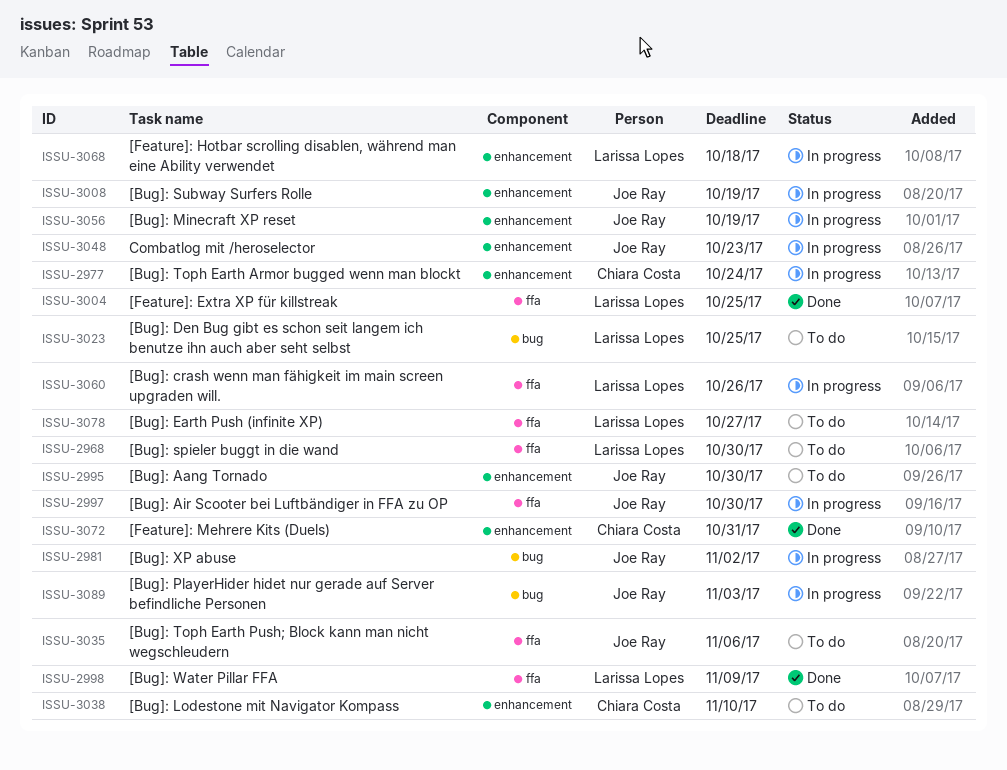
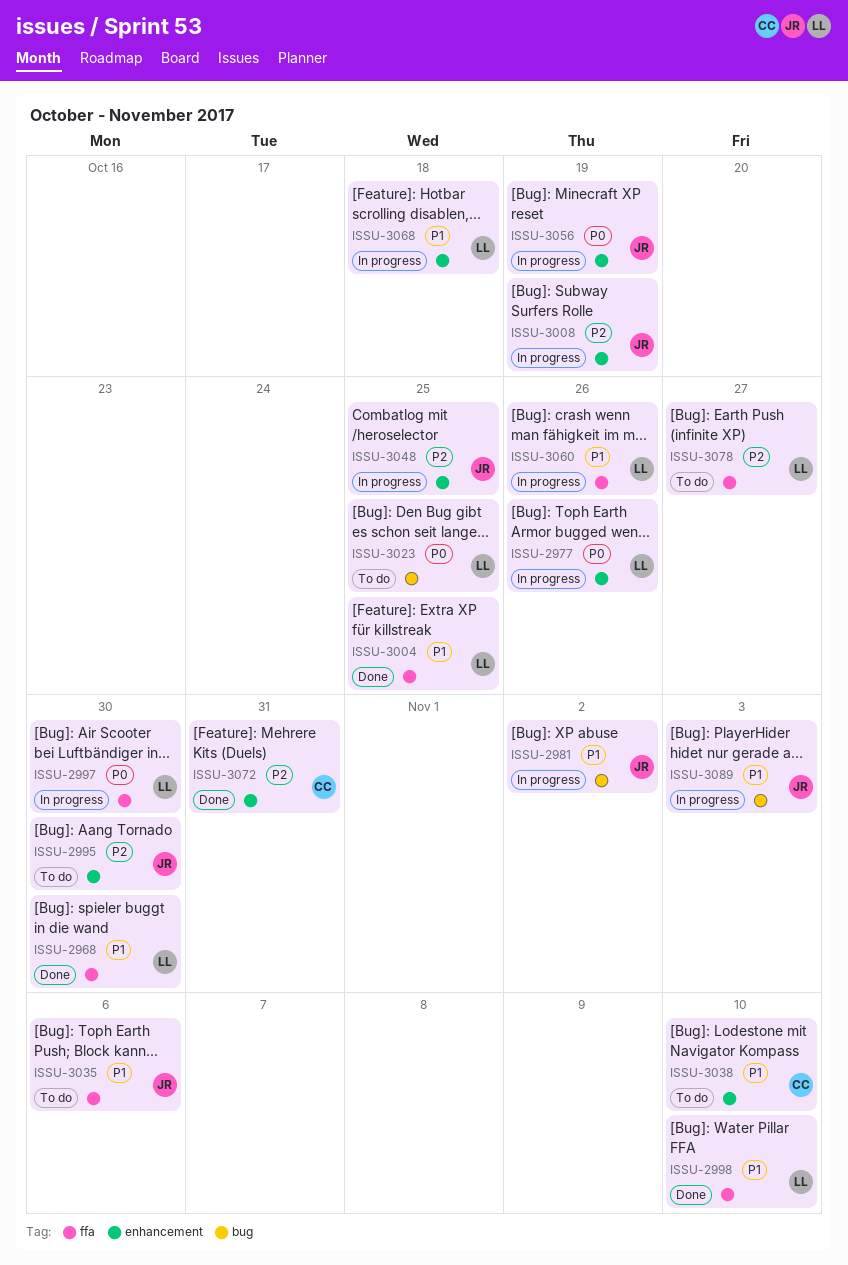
ISSU-2968, status: To do -> Done
ISSU-2977, owner: Chiara Costa -> Larissa Lopes
ISSU-2977, due: Oct 24 -> Oct 26
ISSU-2997, owner: Joe Ray -> Larissa Lopes
ISSU-2998, due: Nov 9 -> Nov 10
ISSU-3048, due: Oct 23 -> Oct 25

